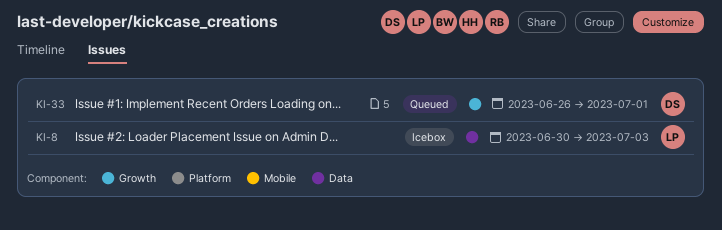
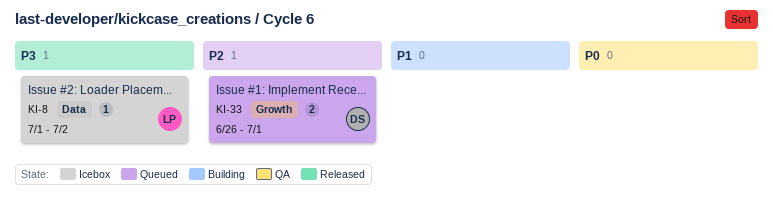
KI-8, start: Jun 30 -> Jul 1
KI-8, due: Jul 3 -> Jul 2

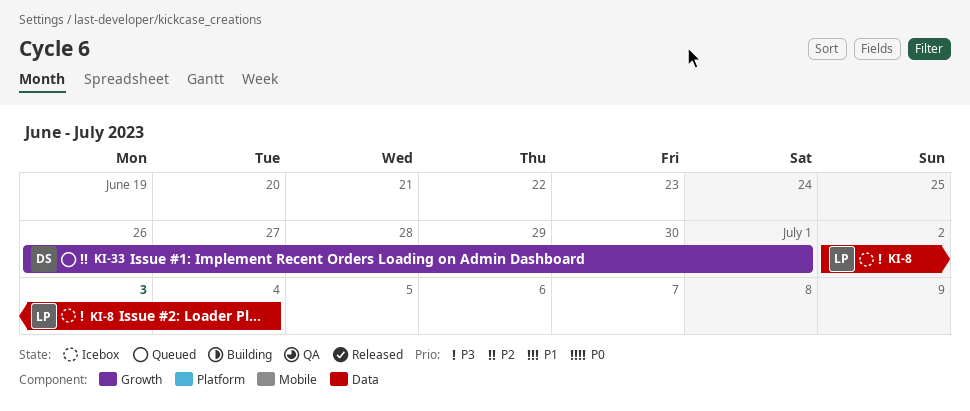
KI-8, start: Jul 1 -> Jul 2
KI-8, due: Jul 2 -> Jul 4

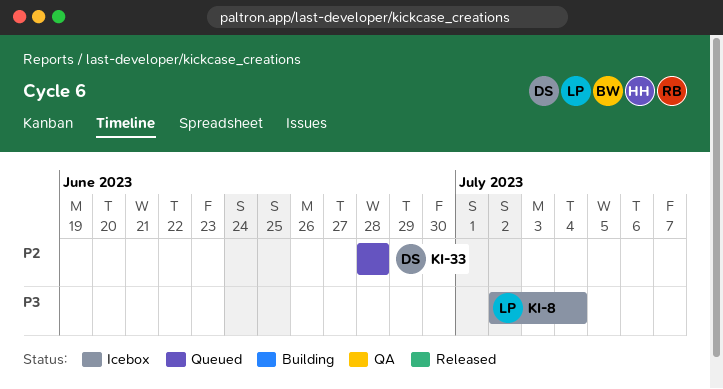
KI-33, start: Jun 26 -> Jun 28
KI-33, due: Jul 1 -> Jun 28

